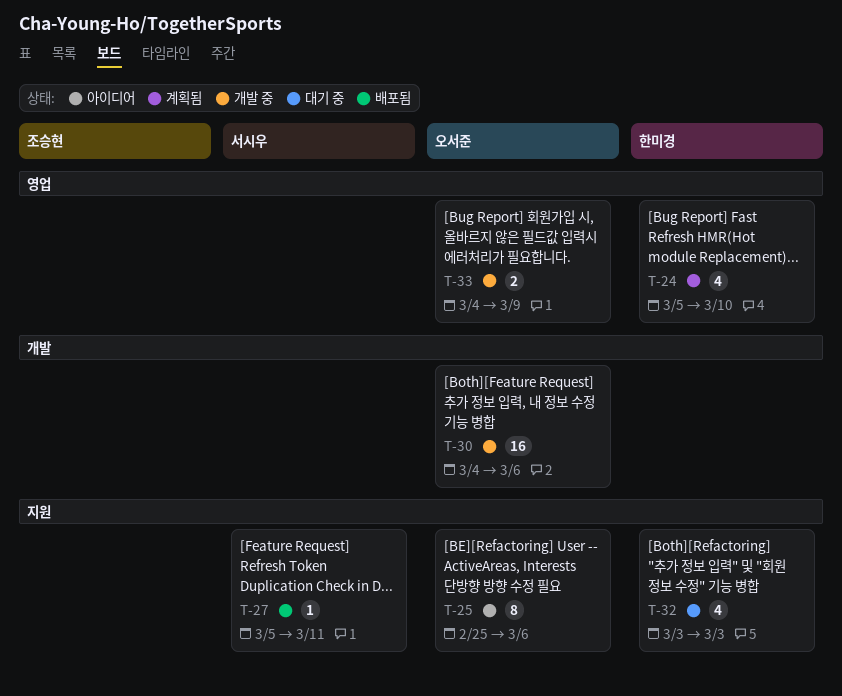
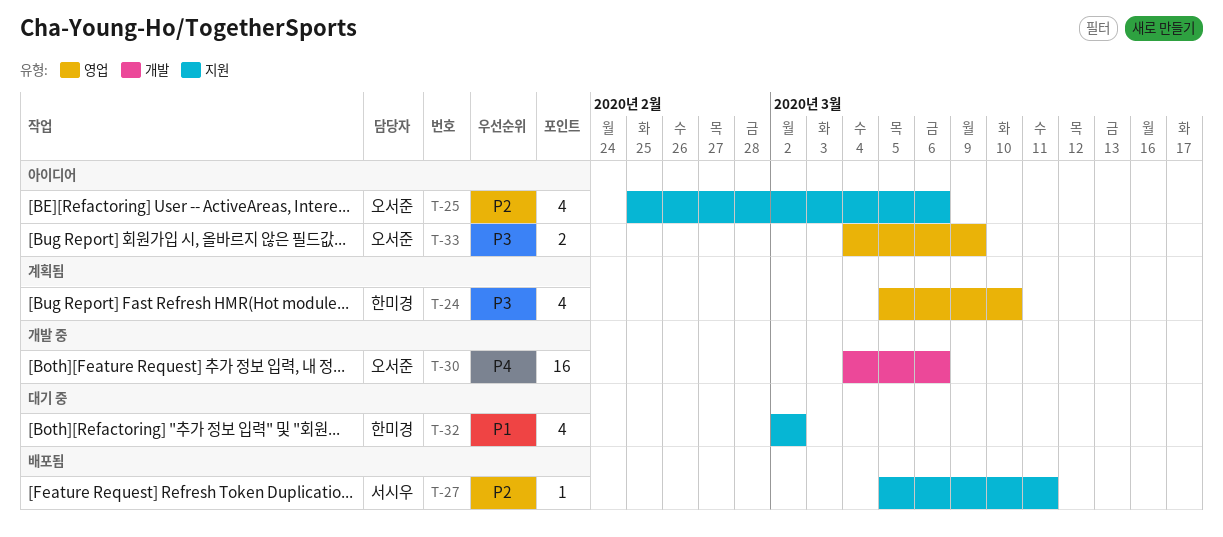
T-25, estimate: 8 -> 4
T-32, start: Mar 3 -> Mar 2
T-32, due: Mar 3 -> Mar 2
T-33, status: 개발 중 -> 아이디어

